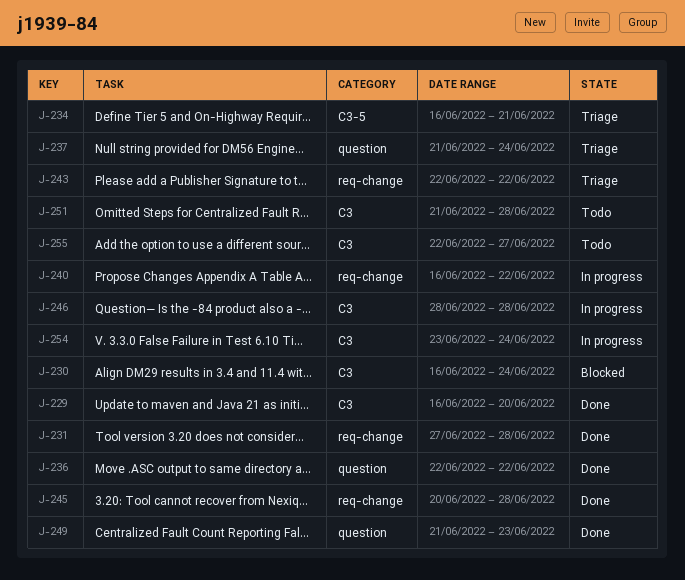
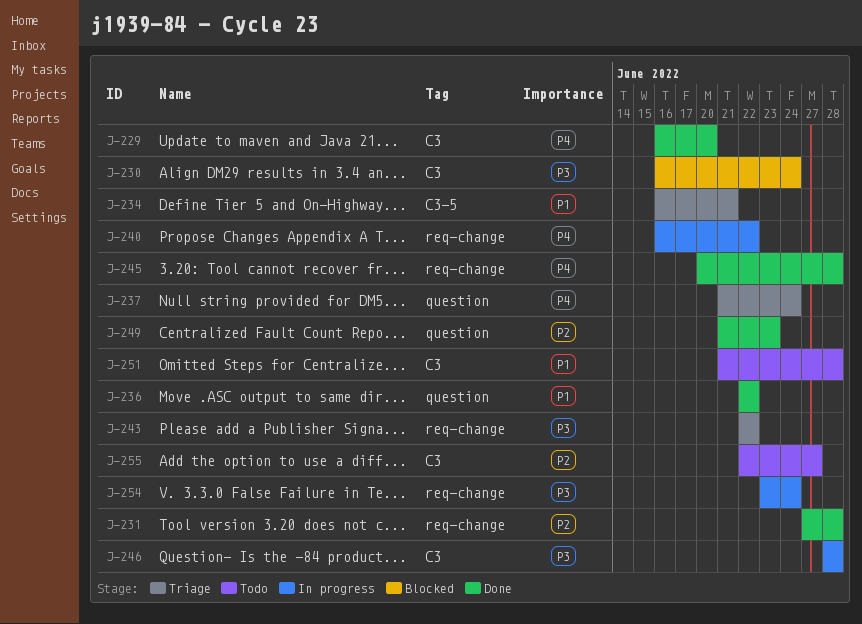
J-254, label: C3 -> req-change

